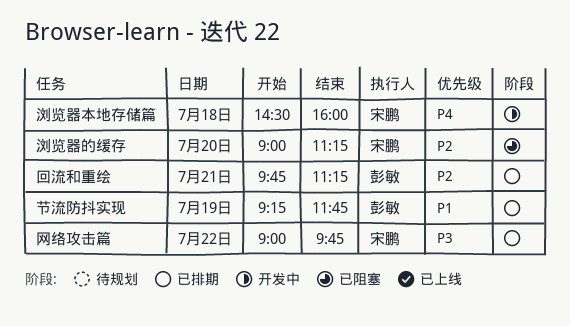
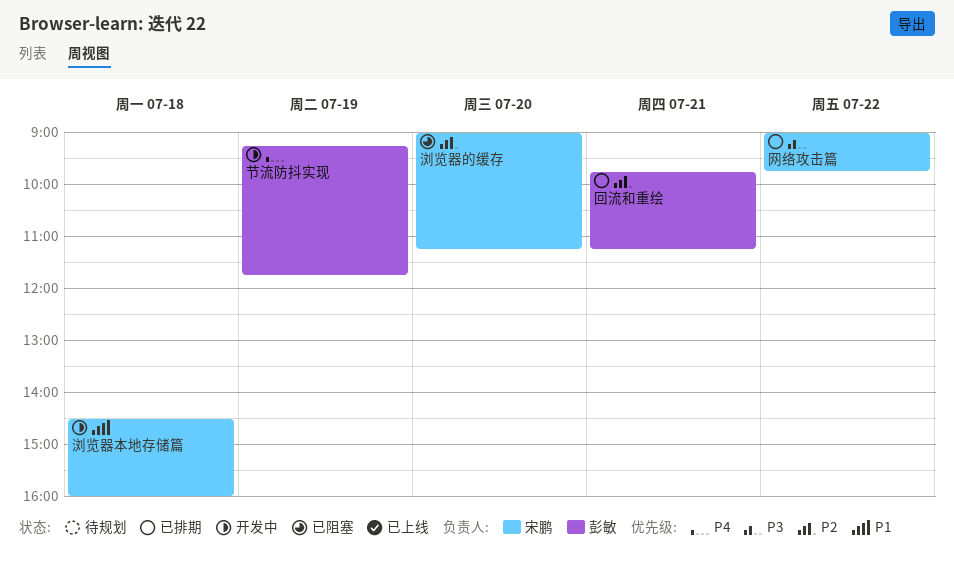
浏览器本地存储篇, priority: P4 -> P1
节流防抖实现, status: 已排期 -> 开发中
节流防抖实现, priority: P1 -> P4

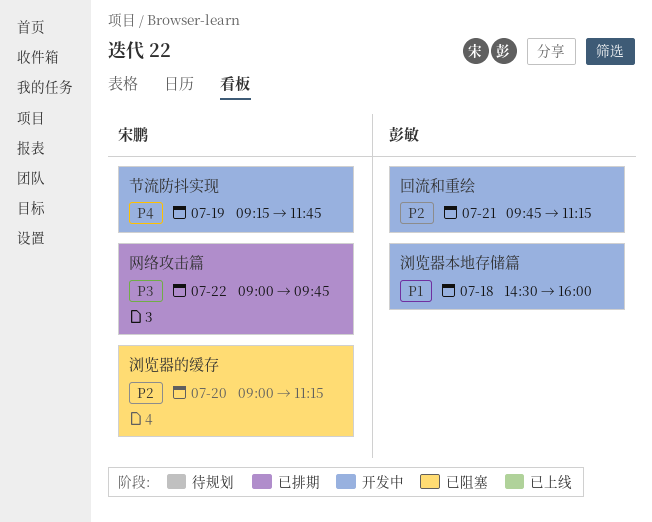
回流和重绘, status: 已排期 -> 开发中
浏览器本地存储篇, owner: 宋鹏 -> 彭敏
节流防抖实现, owner: 彭敏 -> 宋鹏

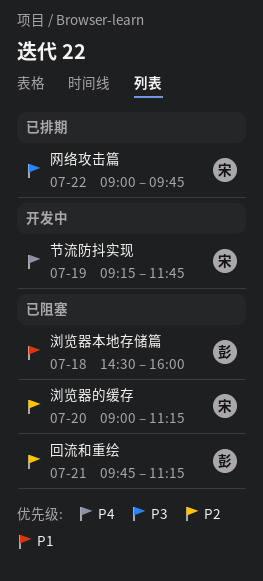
回流和重绘, status: 开发中 -> 已阻塞
浏览器本地存储篇, status: 开发中 -> 已阻塞

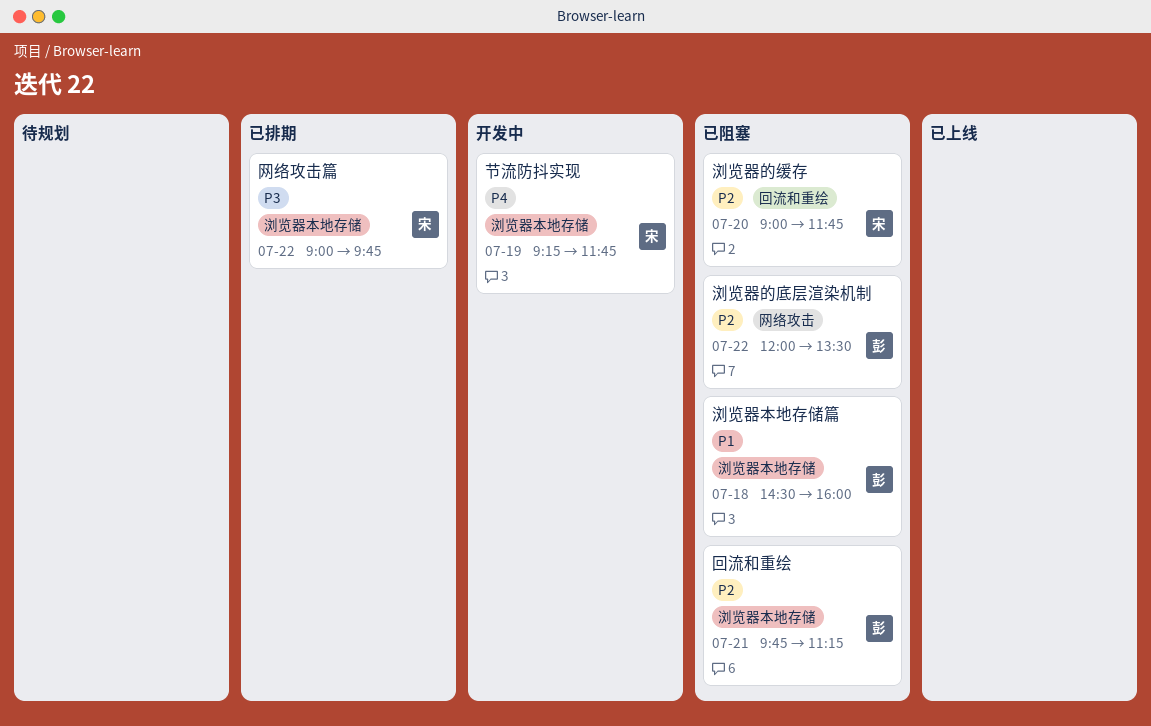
浏览器的底层渲染机制: none -> present
浏览器的缓存, ends: 11:15 -> 11:45

